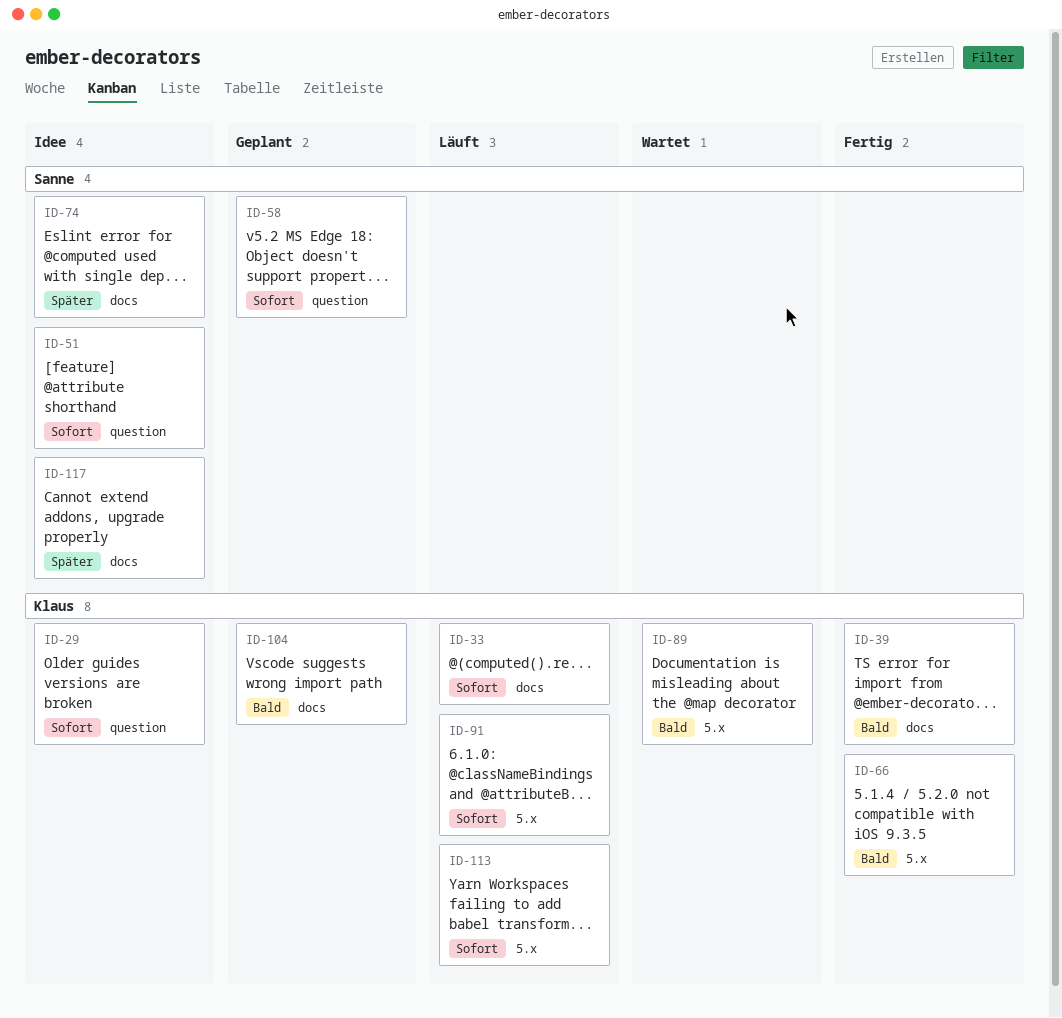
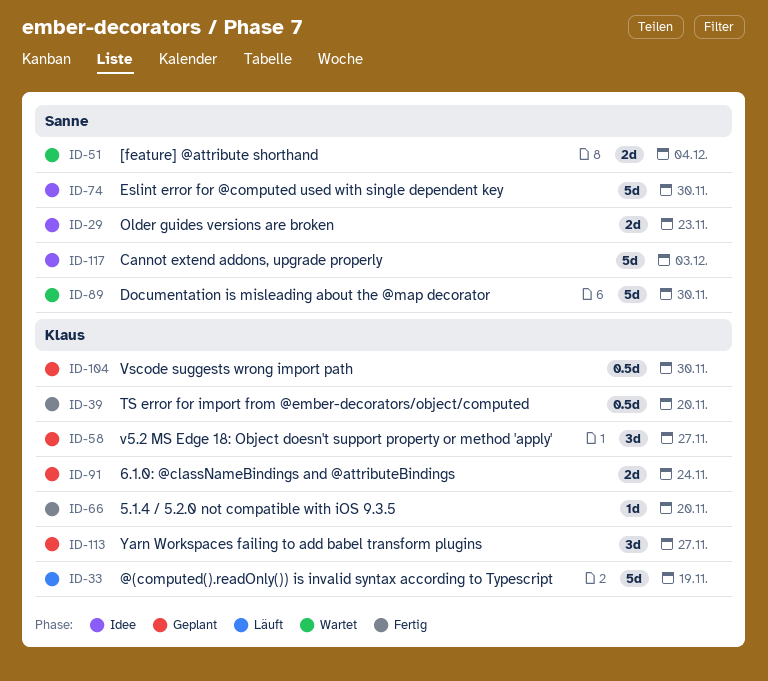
ID-29, owner: Klaus -> Sanne
ID-51, status: Idee -> Wartet
ID-58, owner: Sanne -> Klaus
ID-89, owner: Klaus -> Sanne
ID-91, status: Läuft -> Geplant
ID-113, status: Läuft -> Geplant

